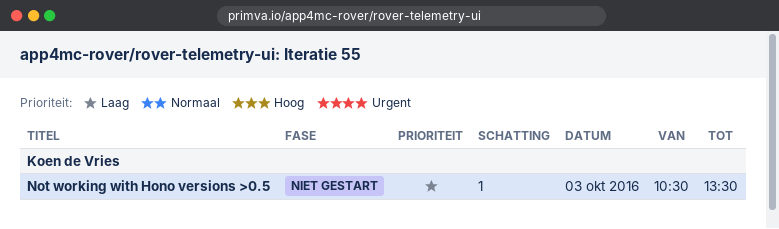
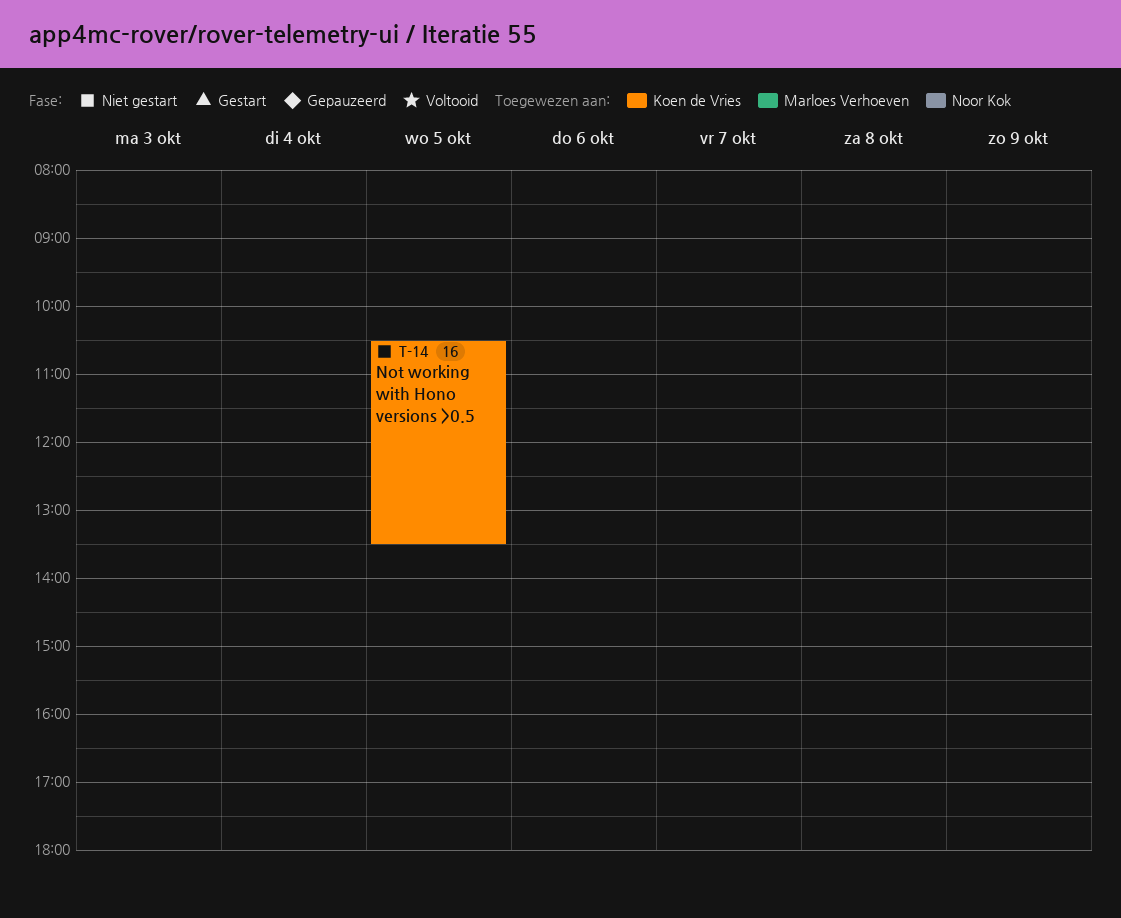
Not working with Hono versions >0.5, estimate: 1 -> 16
Not working with Hono versions >0.5, day: Oct 3 -> Oct 5

